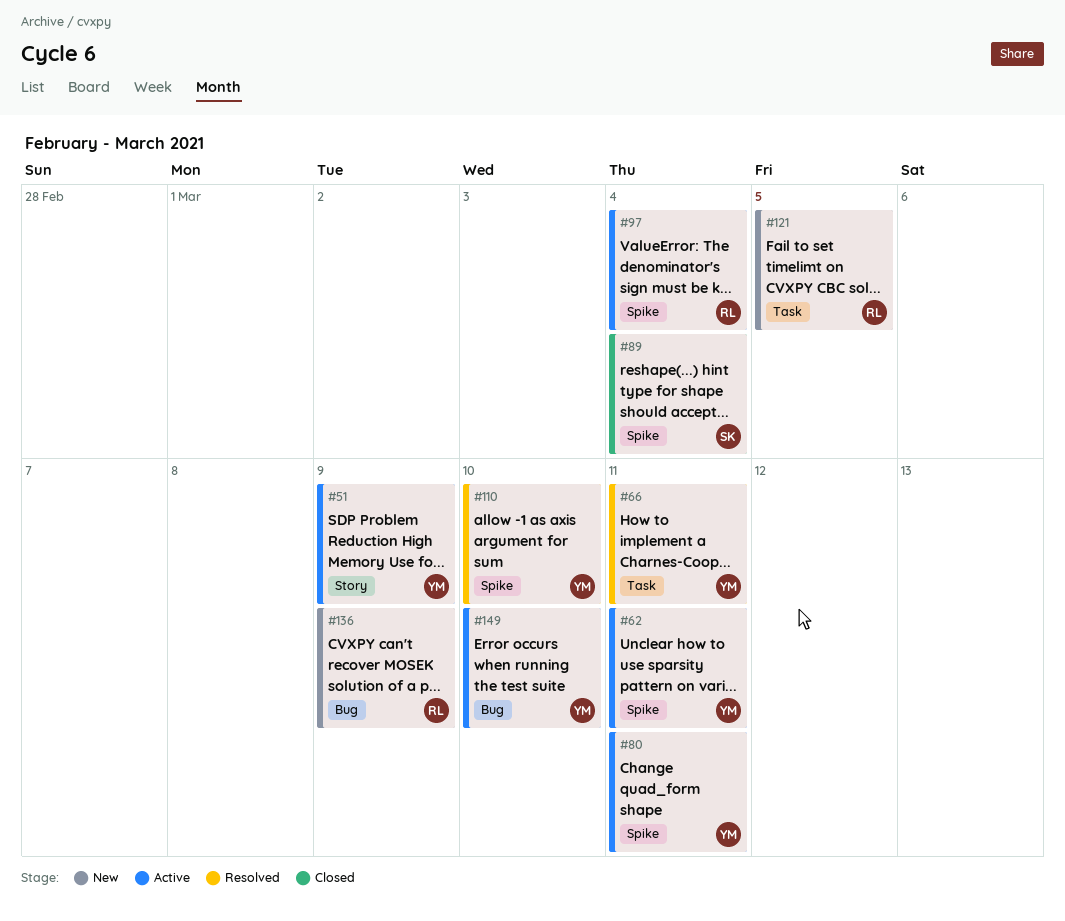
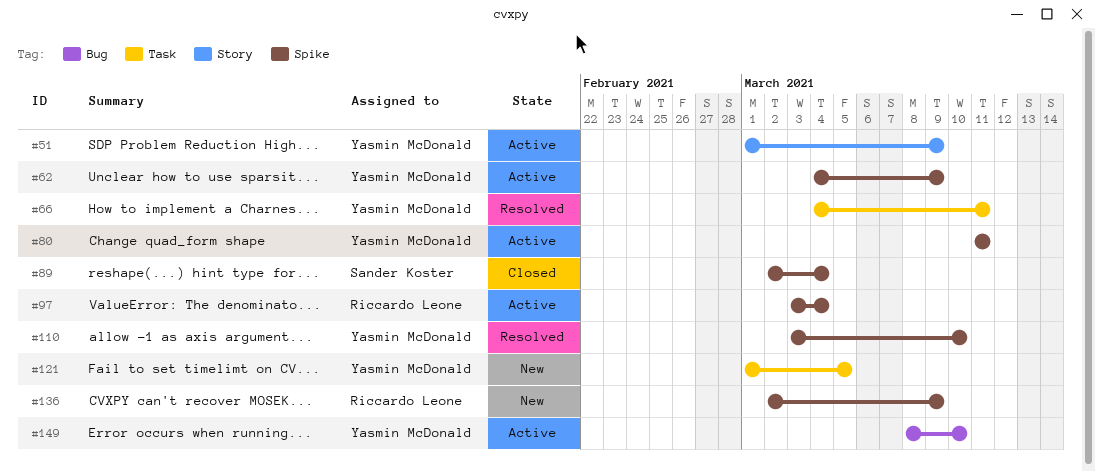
#62, due: Mar 11 -> Mar 9
#121, owner: Riccardo Leone -> Yasmin McDonald
#136, label: Bug -> Spike

